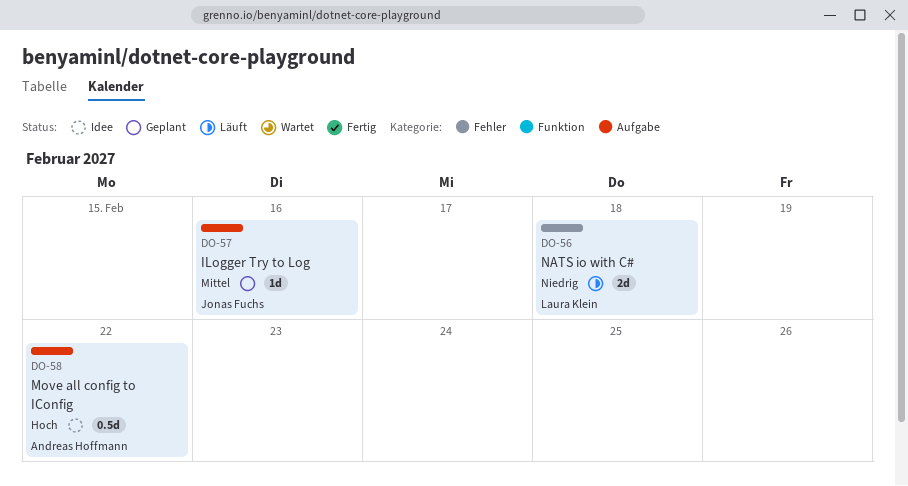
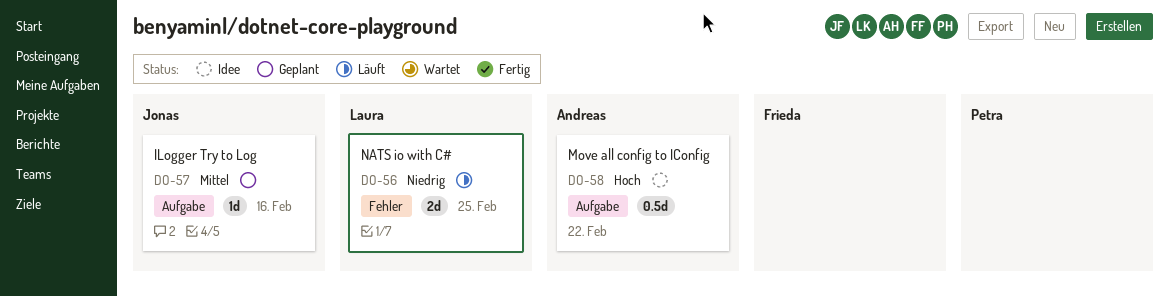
DO-56, due: Feb 18 -> Feb 25

